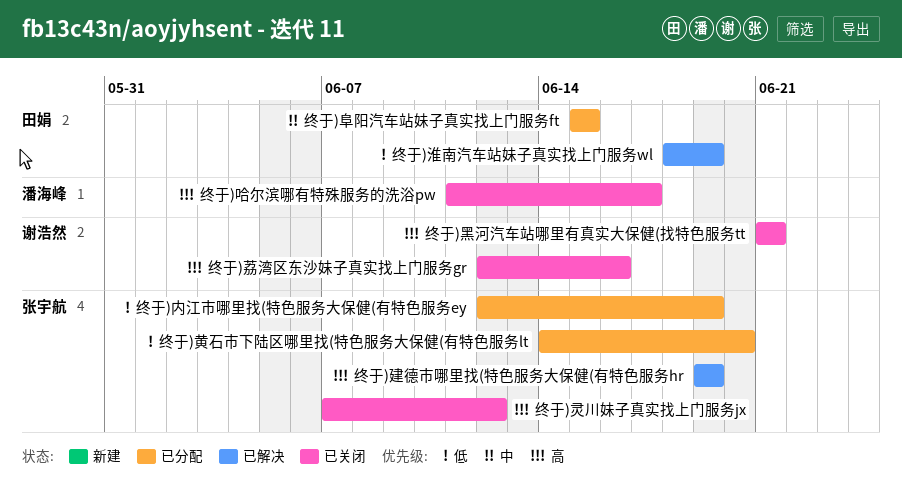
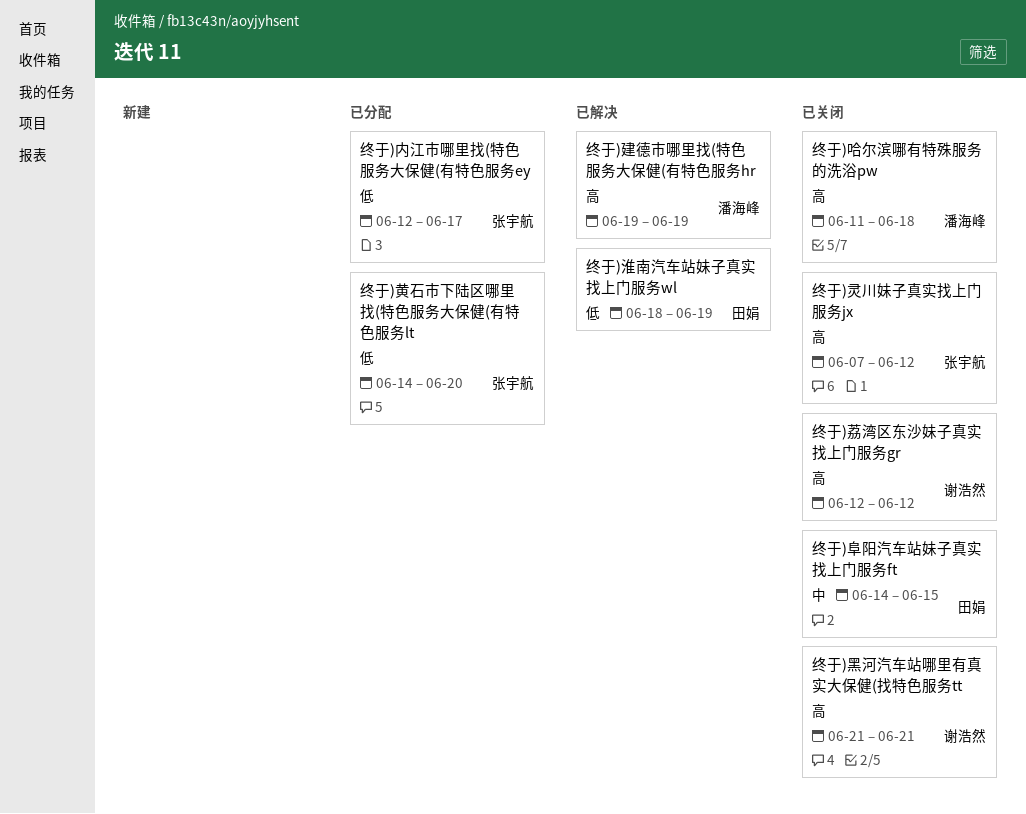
终于)内江市哪里找(特色服务大保健(有特色服务ey, due: Jun 19 -> Jun 17
终于)哈尔滨哪有特殊服务的洗浴pw, due: Jun 17 -> Jun 18
终于)建德市哪里找(特色服务大保健(有特色服务hr, owner: 张宇航 -> 潘海峰
终于)荔湾区东沙妹子真实找上门服务gr, due: Jun 16 -> Jun 12
终于)阜阳汽车站妹子真实找上门服务ft, status: 已分配 -> 已关闭
终于)阜阳汽车站妹子真实找上门服务ft, start: Jun 15 -> Jun 14

